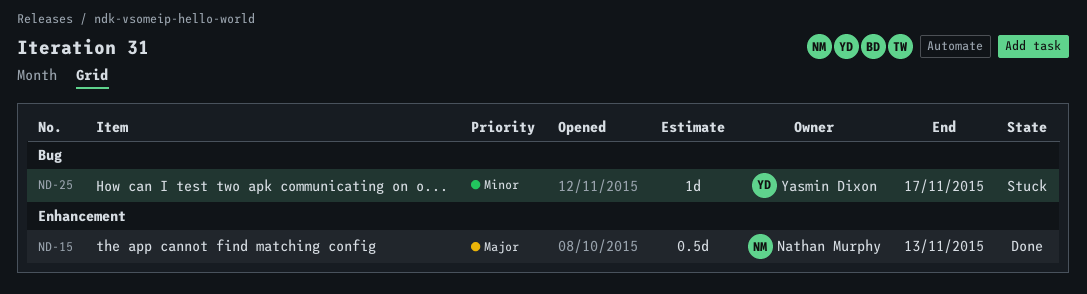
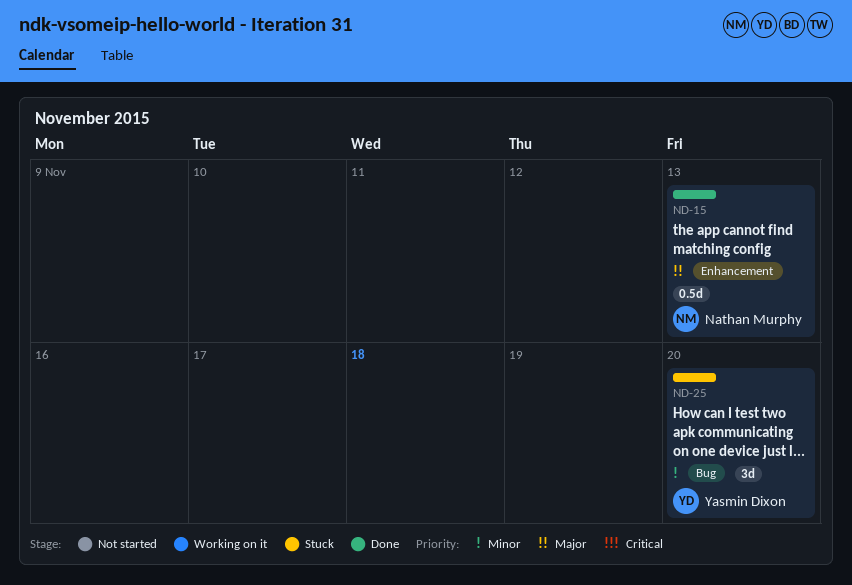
ND-25, estimate: 1d -> 3d
ND-25, due: Nov 17 -> Nov 20

